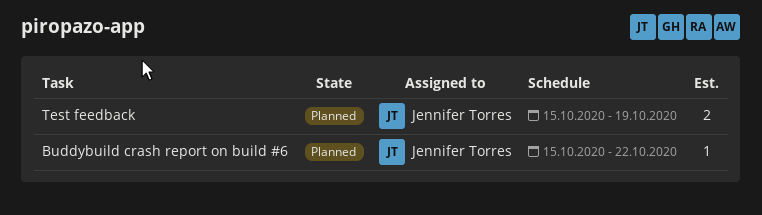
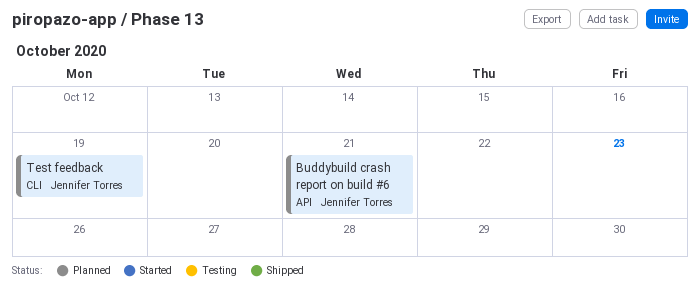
Buddybuild crash report on build #6, due: Oct 22 -> Oct 21

